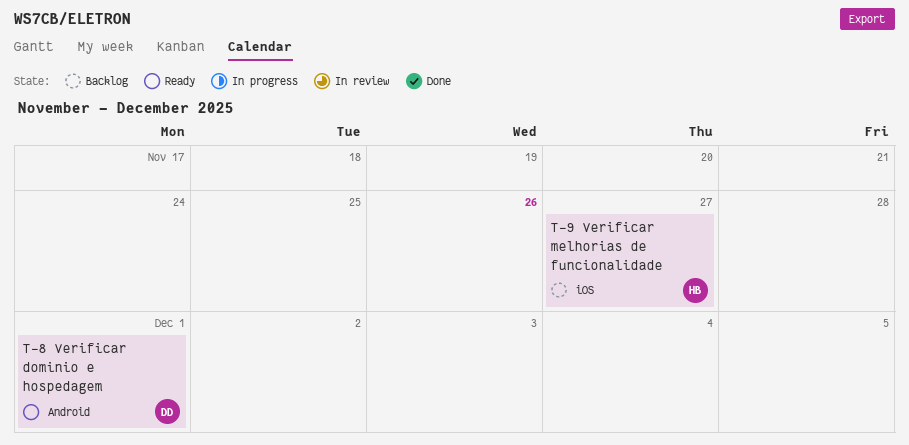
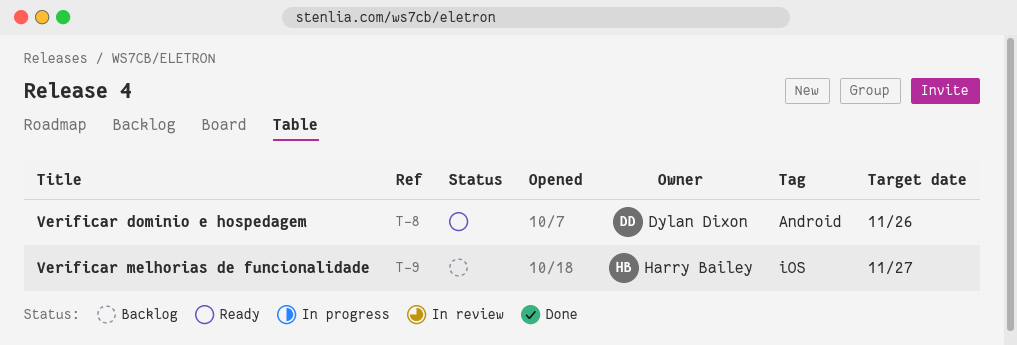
T-8, due: Dec 1 -> Nov 26

